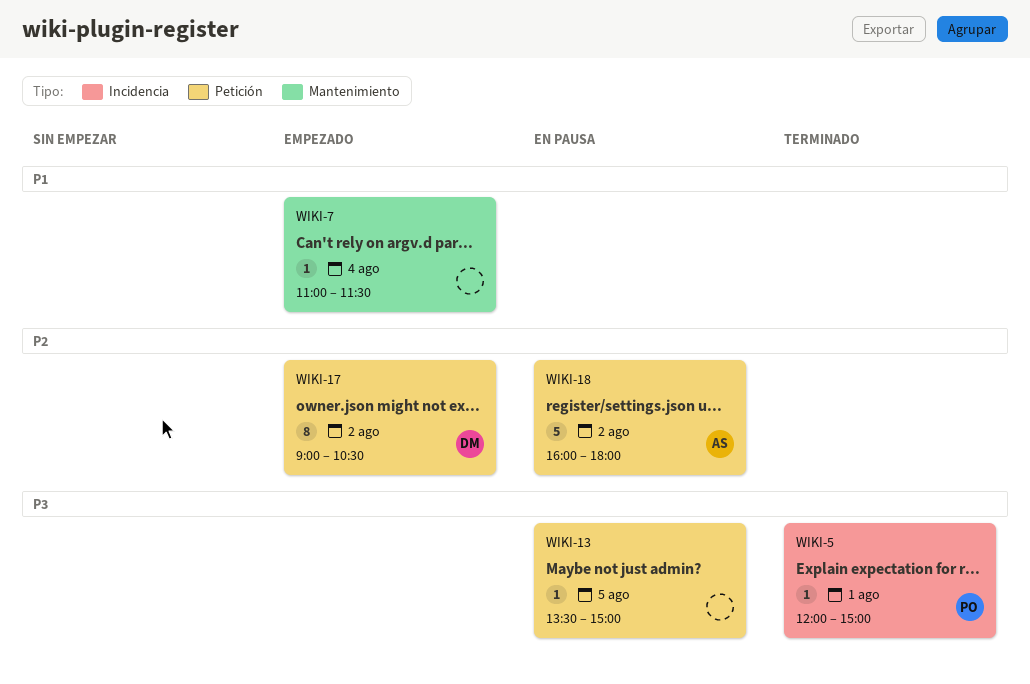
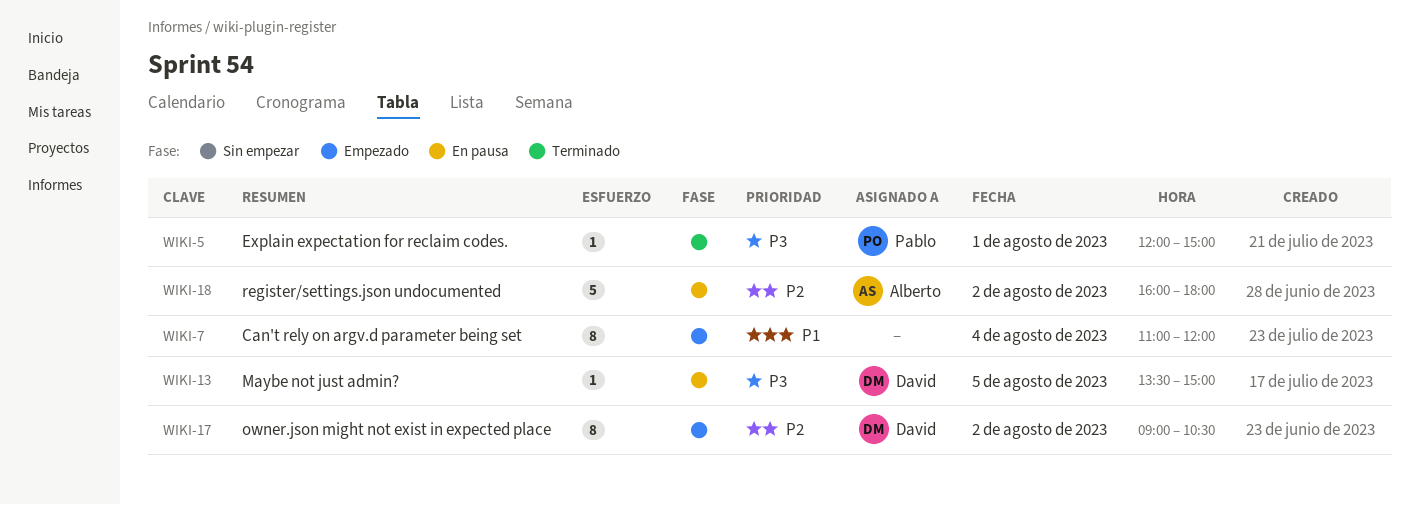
WIKI-7, estimate: 1 -> 8
WIKI-7, ends: 11:30 -> 12:00
WIKI-13, owner: none -> David

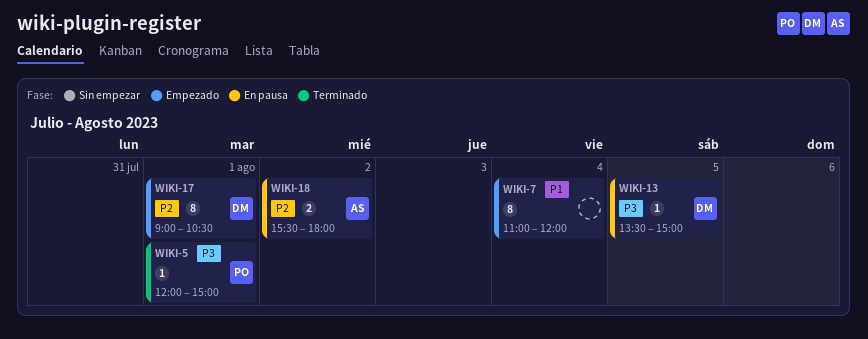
WIKI-17, day: Aug 2 -> Aug 1
WIKI-18, estimate: 5 -> 2
WIKI-18, begins: 16:00 -> 15:30

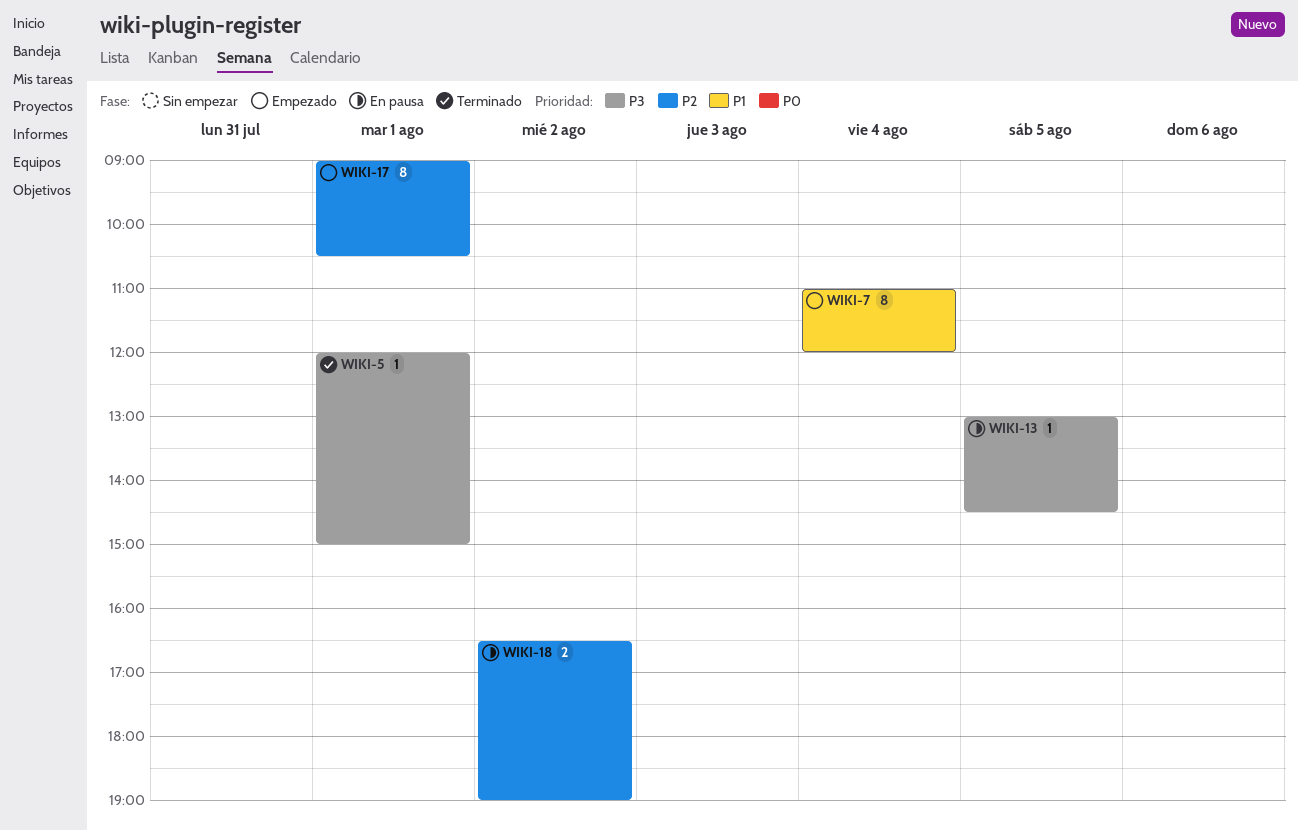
WIKI-13, begins: 13:30 -> 13:00
WIKI-13, ends: 15:00 -> 14:30
WIKI-18, begins: 15:30 -> 16:30
WIKI-18, ends: 18:00 -> 19:00

